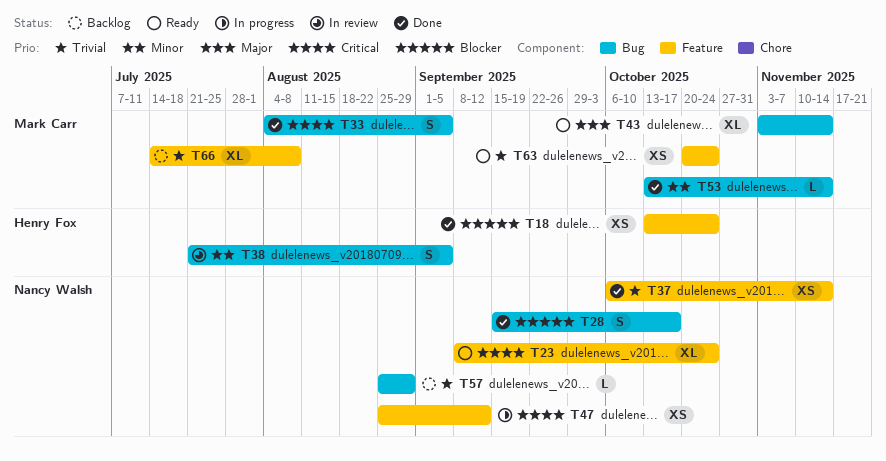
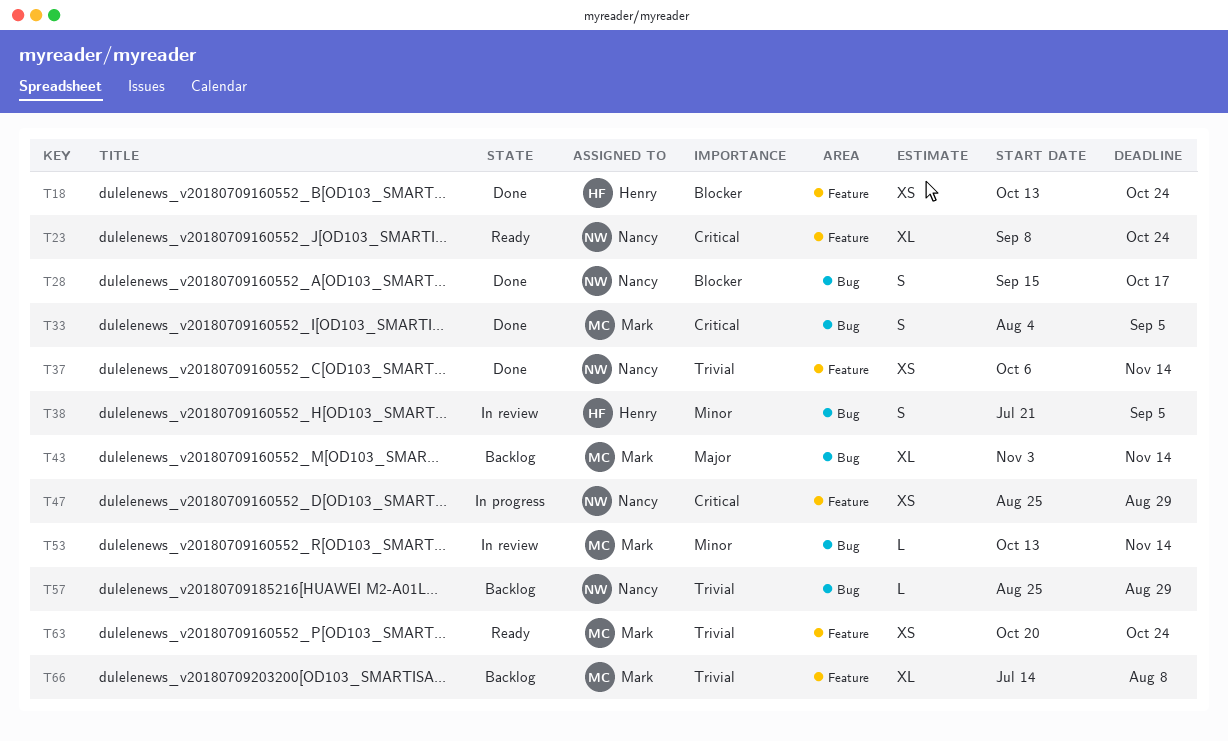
T43, status: Ready -> Backlog
T47, due: Sep 12 -> Aug 29
T53, status: Done -> In review

